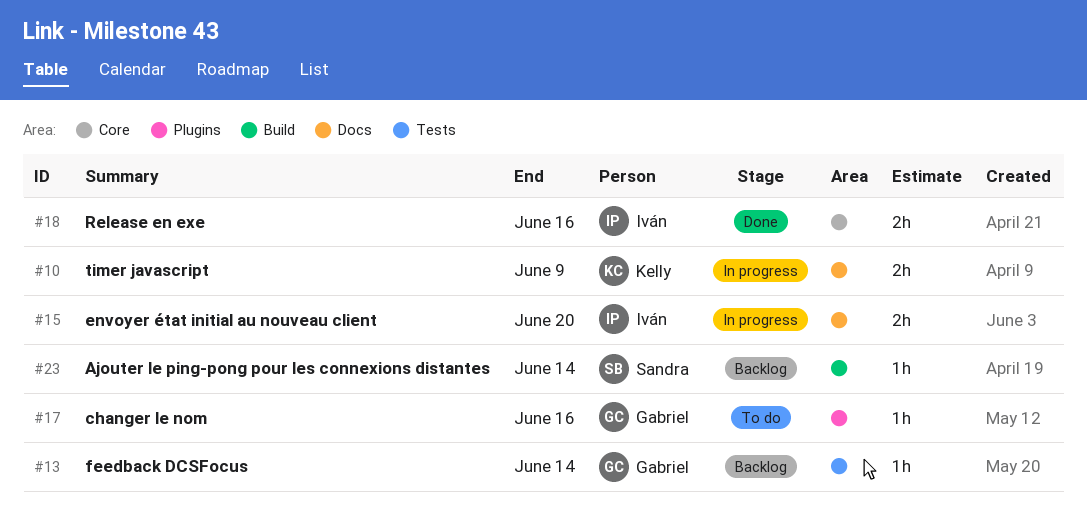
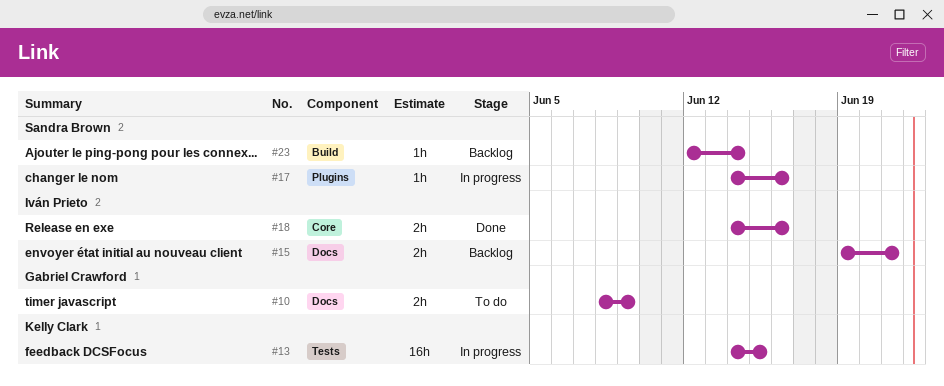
#10, status: In progress -> To do
#10, owner: Kelly Clark -> Gabriel Crawford
#13, status: Backlog -> In progress
#13, owner: Gabriel Crawford -> Kelly Clark
#13, estimate: 1h -> 16h
#13, due: Jun 14 -> Jun 15
#15, status: In progress -> Backlog
#15, due: Jun 20 -> Jun 21
#17, status: To do -> In progress
#17, owner: Gabriel Crawford -> Sandra Brown

